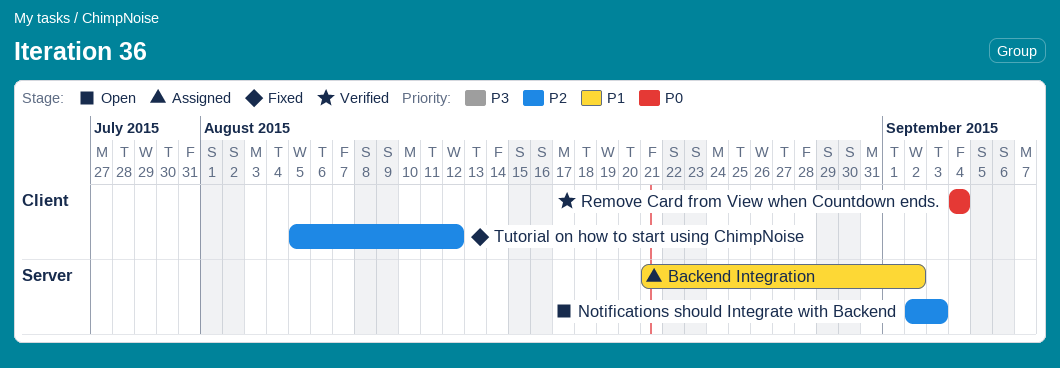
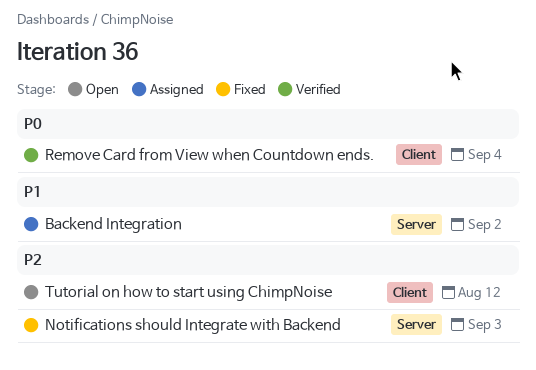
Notifications should Integrate with Backend, status: Open -> Fixed
Tutorial on how to start using ChimpNoise, status: Fixed -> Open

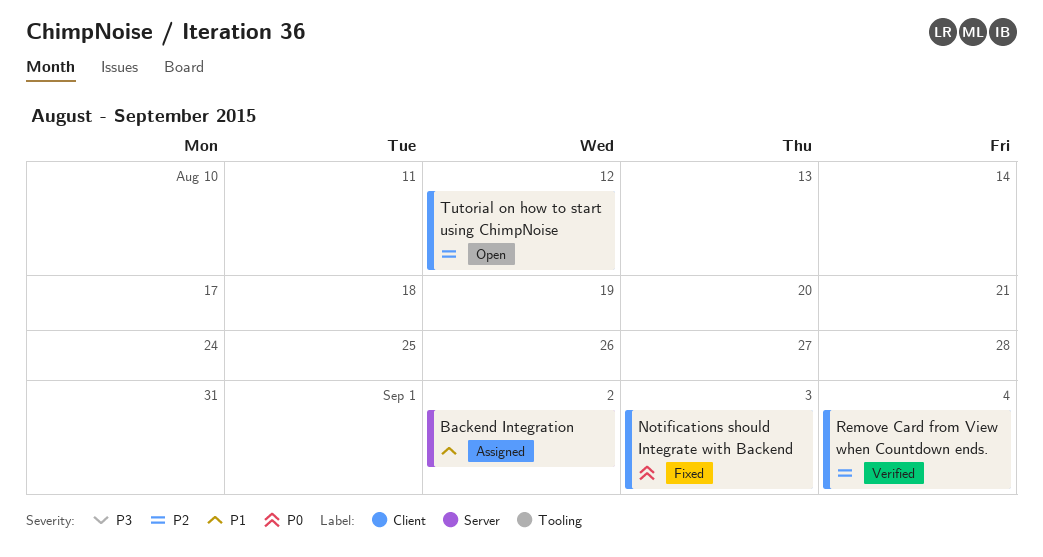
Notifications should Integrate with Backend, priority: P2 -> P0
Notifications should Integrate with Backend, label: Server -> Client
Remove Card from View when Countdown ends., priority: P0 -> P2

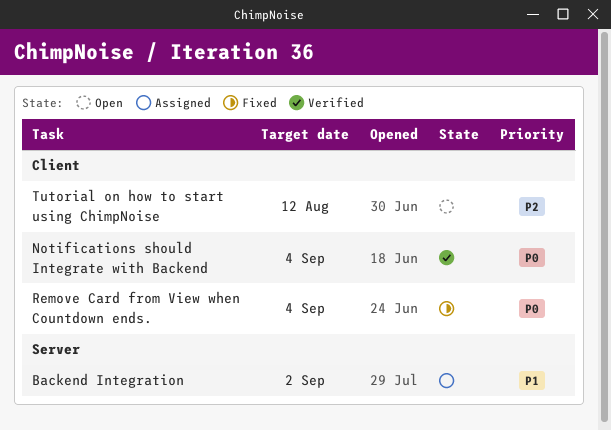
Notifications should Integrate with Backend, status: Fixed -> Verified
Notifications should Integrate with Backend, due: Sep 3 -> Sep 4
Remove Card from View when Countdown ends., status: Verified -> Fixed
Remove Card from View when Countdown ends., priority: P2 -> P0

